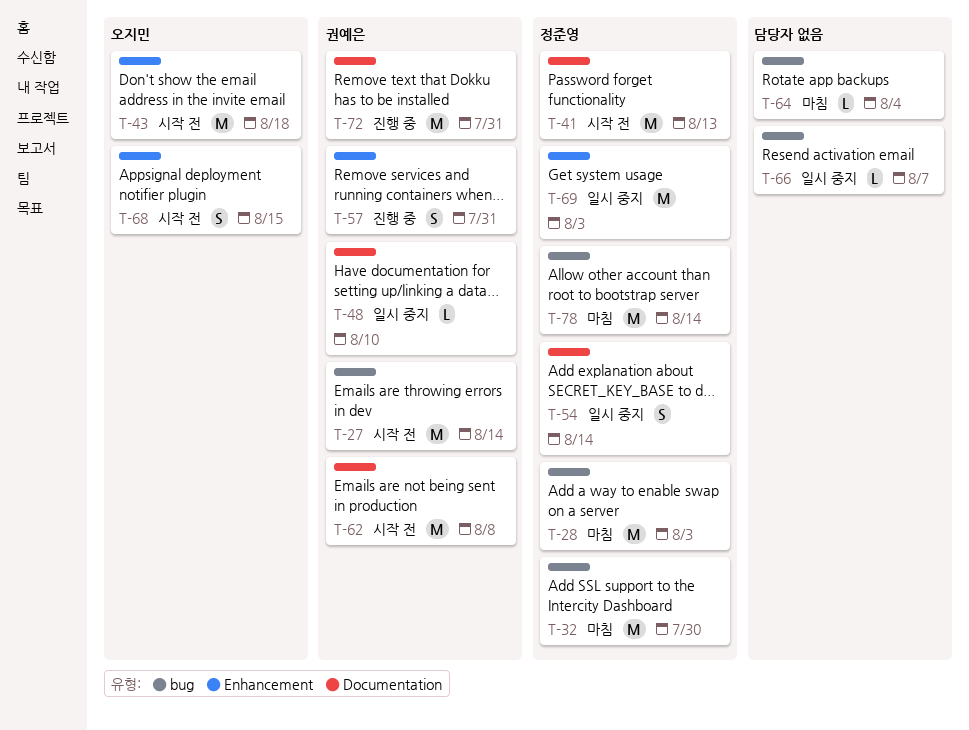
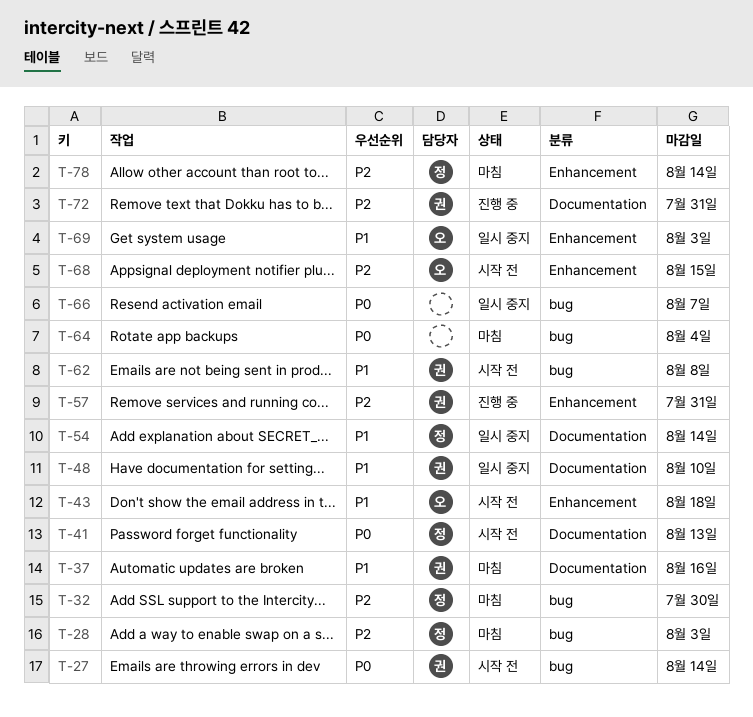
T-37: none -> present
T-62, label: Documentation -> bug
T-69, owner: 정준영 -> 오지민
T-78, label: bug -> Enhancement

